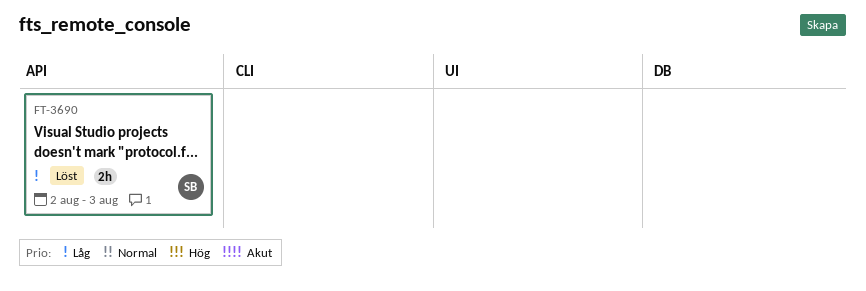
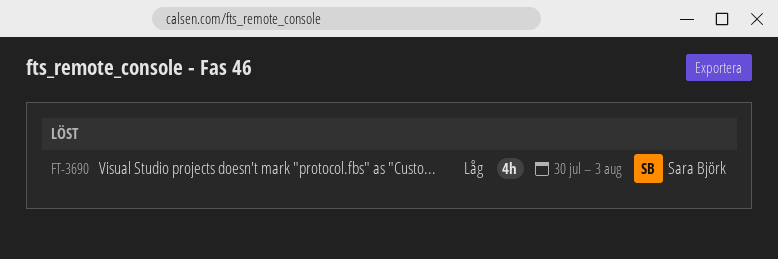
FT-3690, estimate: 2h -> 4h
FT-3690, start: Aug 2 -> Jul 30

